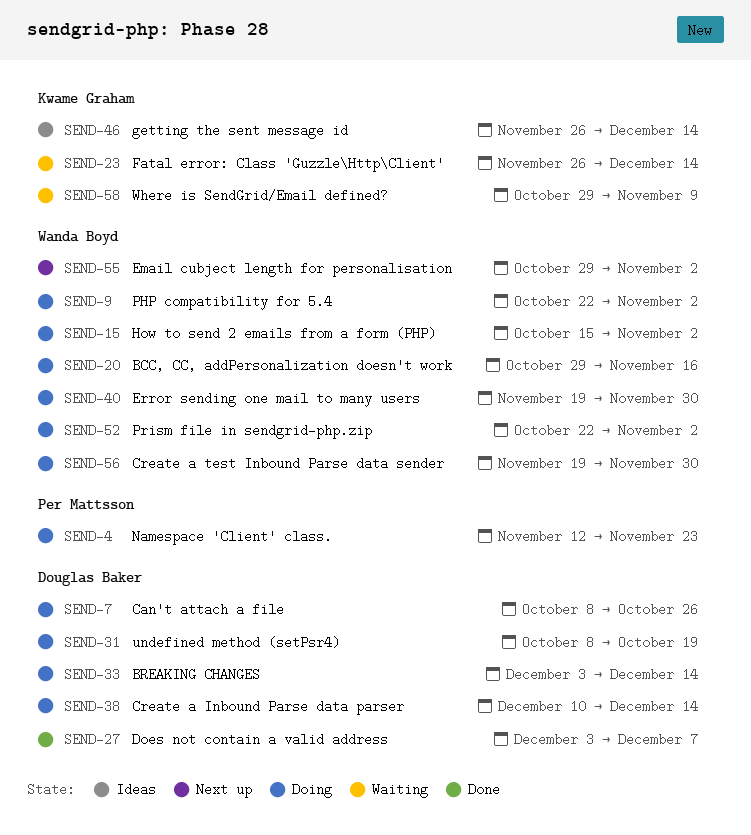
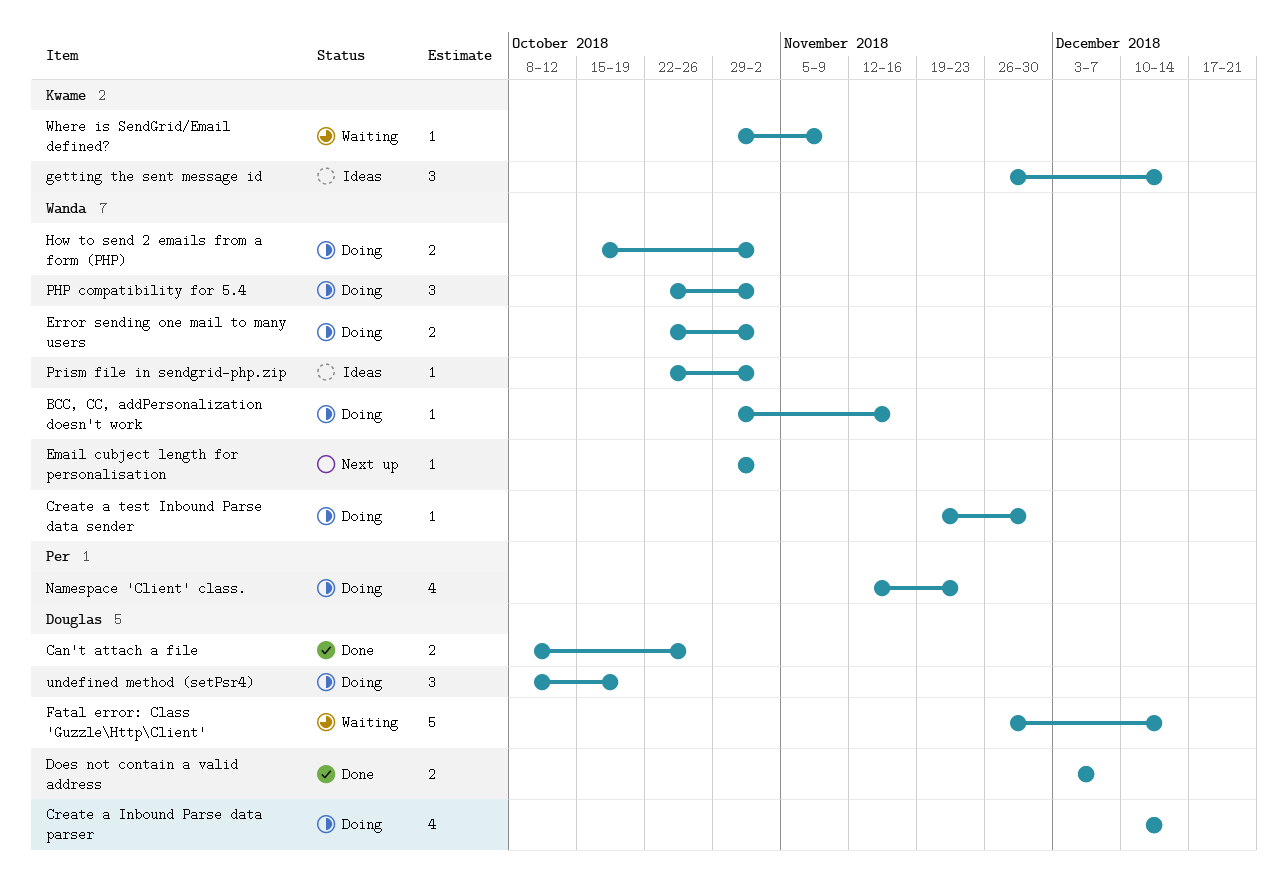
BREAKING CHANGES: present -> none
Can't attach a file, status: Doing -> Done
Error sending one mail to many users, start: Nov 19 -> Oct 22
Error sending one mail to many users, due: Nov 30 -> Nov 2
Fatal error: Class 'Guzzle\Http\Client', owner: Kwame Graham -> Douglas Baker
Prism file in sendgrid-php.zip, status: Doing -> Ideas

